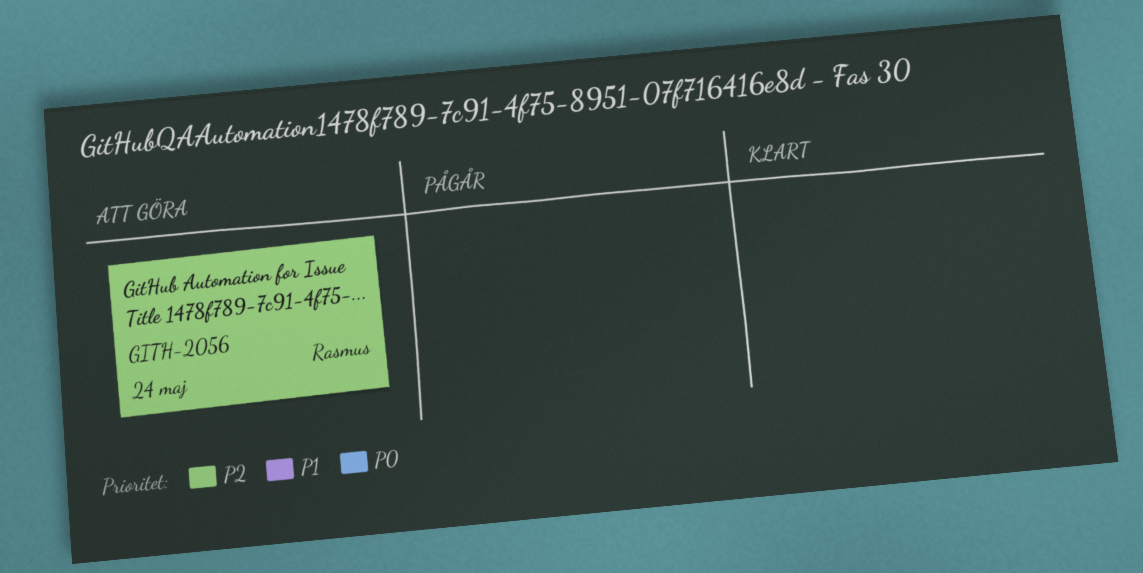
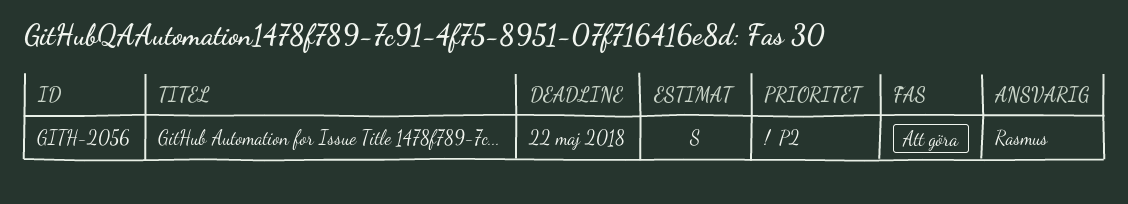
GITH-2056, due: May 24 -> May 22

